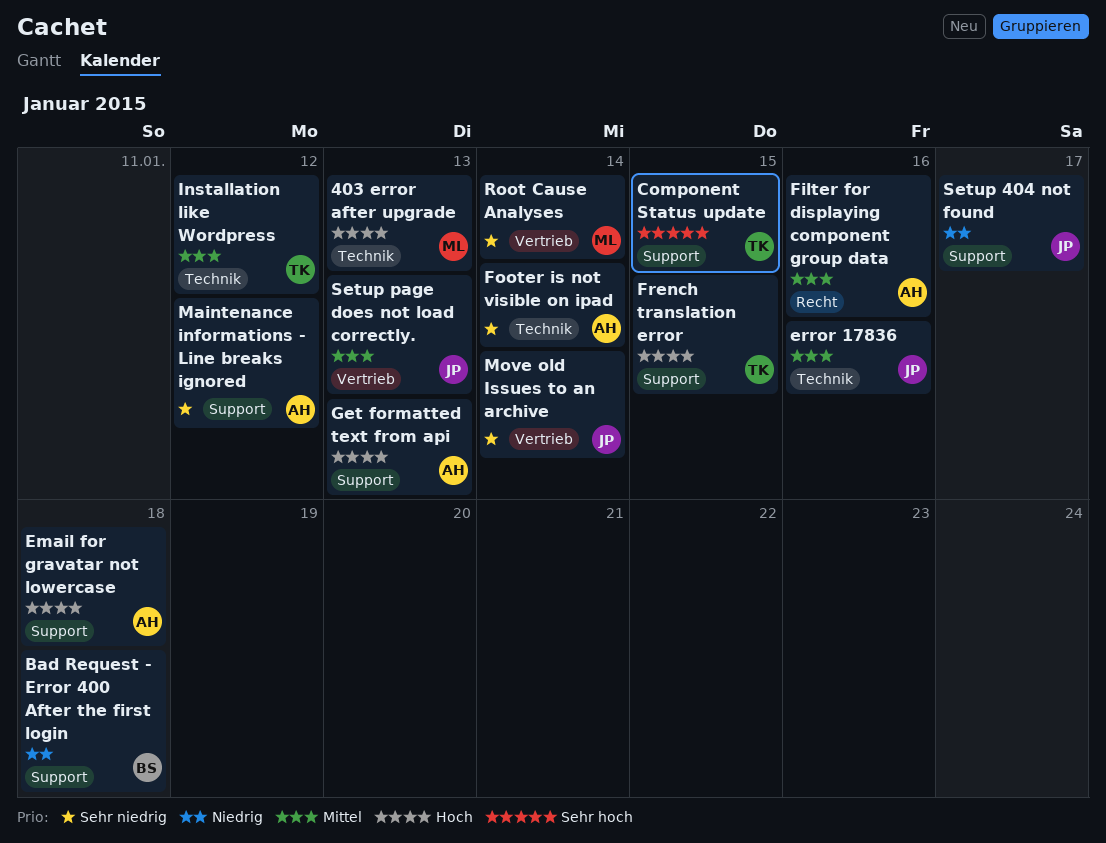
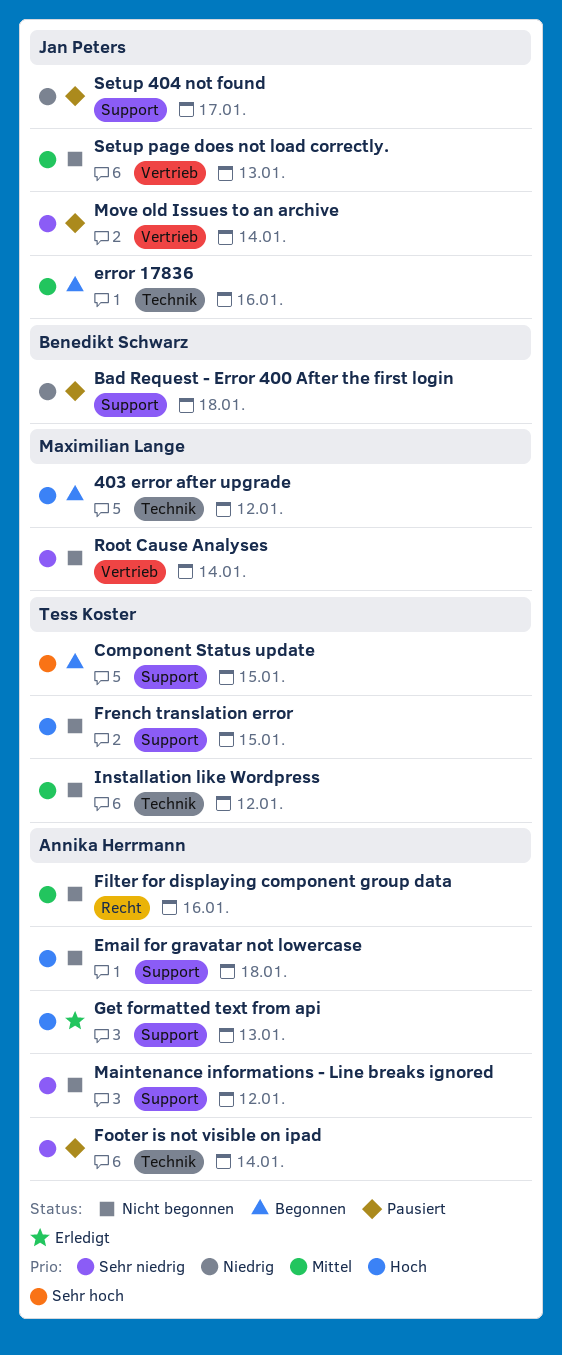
403 error after upgrade, due: Jan 13 -> Jan 12

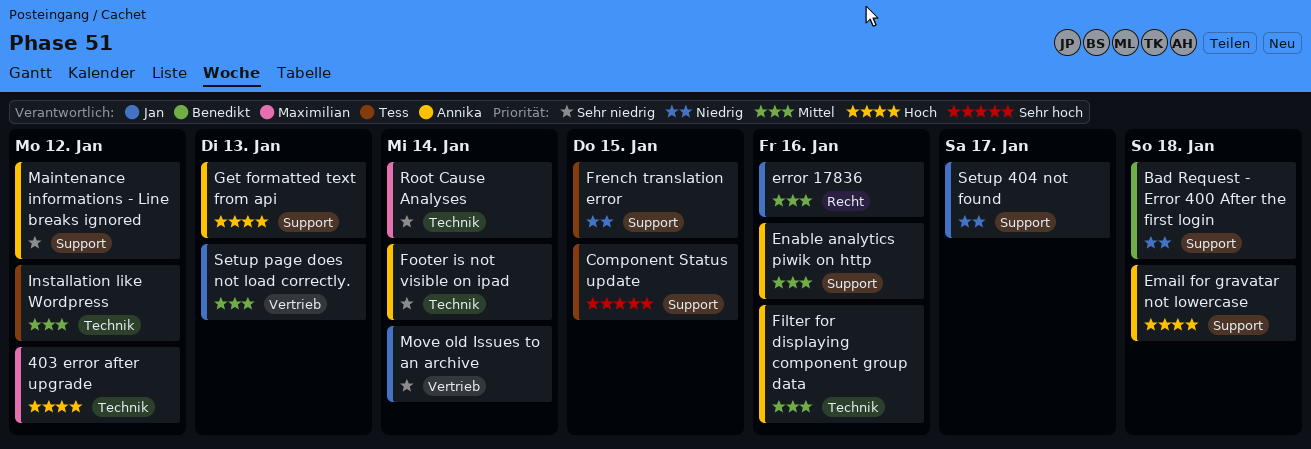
Enable analytics piwik on http: none -> present
error 17836, label: Technik -> Recht
Filter for displaying component group data, label: Recht -> Technik
French translation error, priority: Hoch -> Niedrig
Root Cause Analyses, label: Vertrieb -> Technik

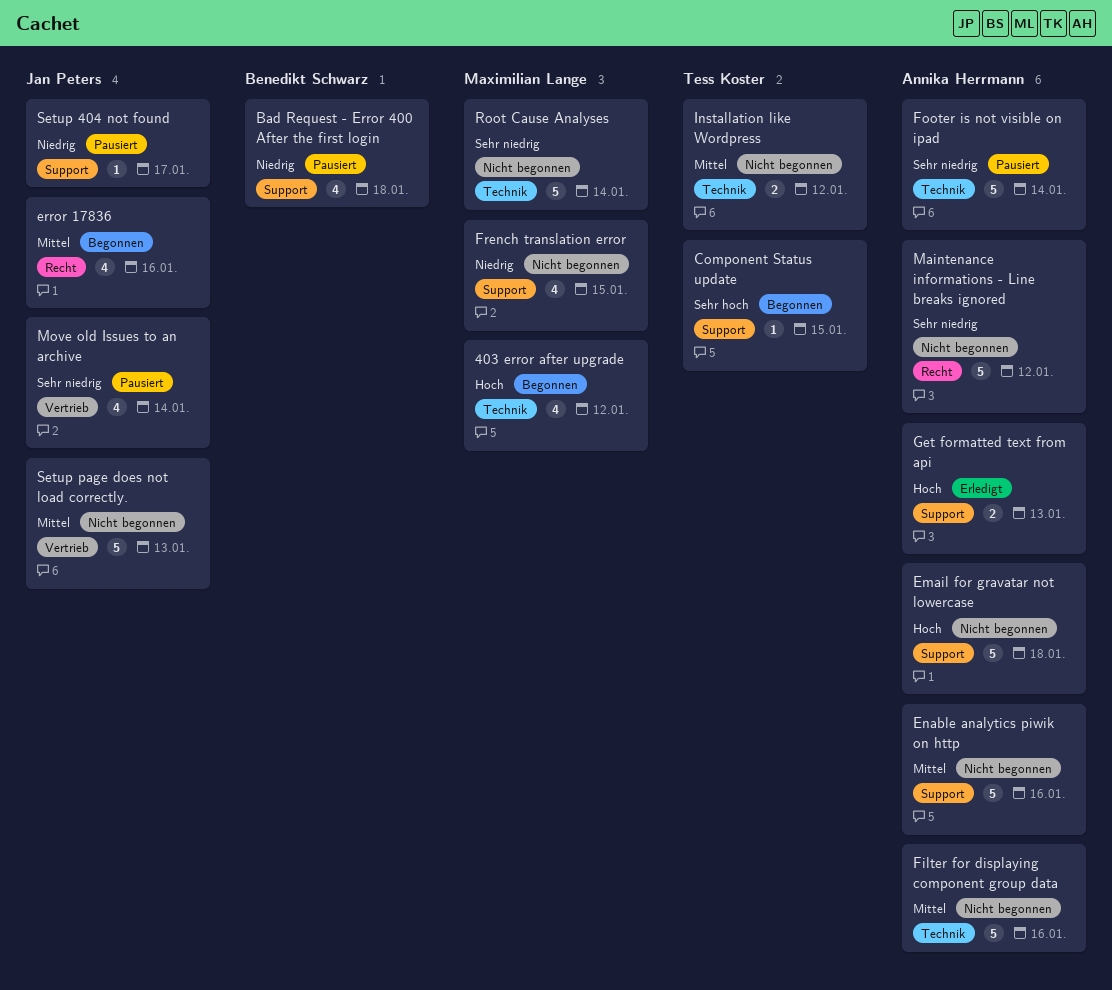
French translation error, owner: Tess Koster -> Maximilian Lange
Maintenance informations - Line breaks ignored, label: Support -> Recht

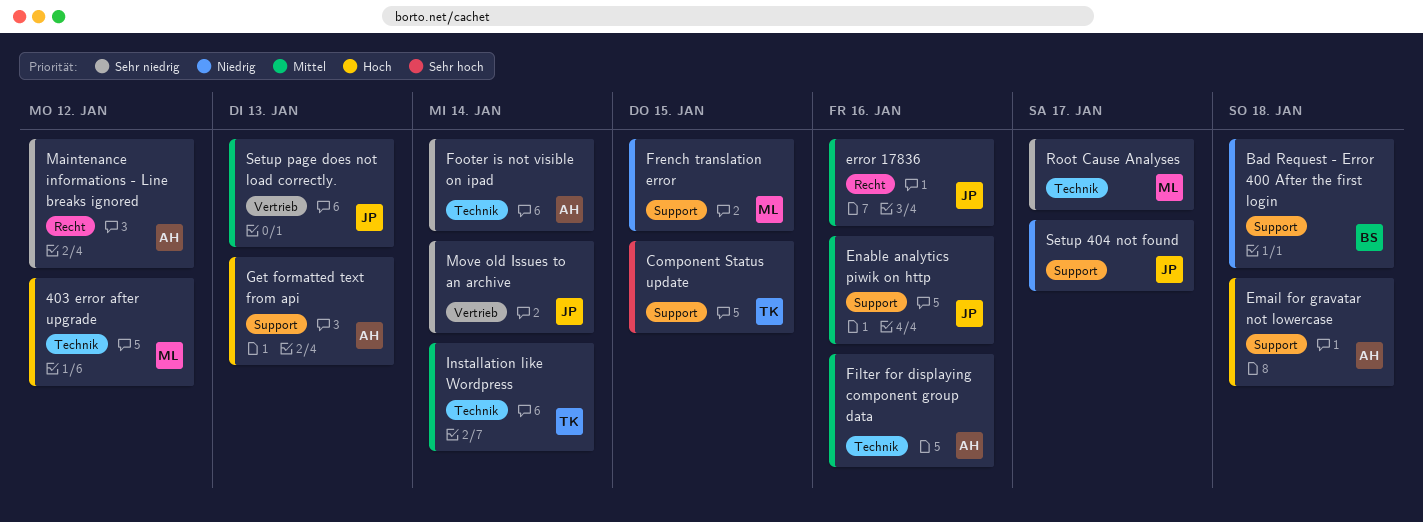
Enable analytics piwik on http, owner: Annika Herrmann -> Jan Peters
Installation like Wordpress, due: Jan 12 -> Jan 14
Root Cause Analyses, due: Jan 14 -> Jan 17

